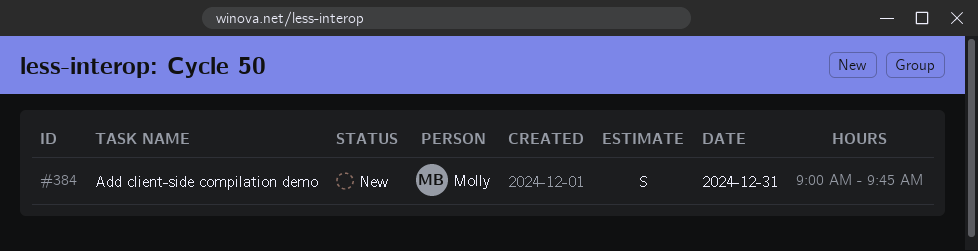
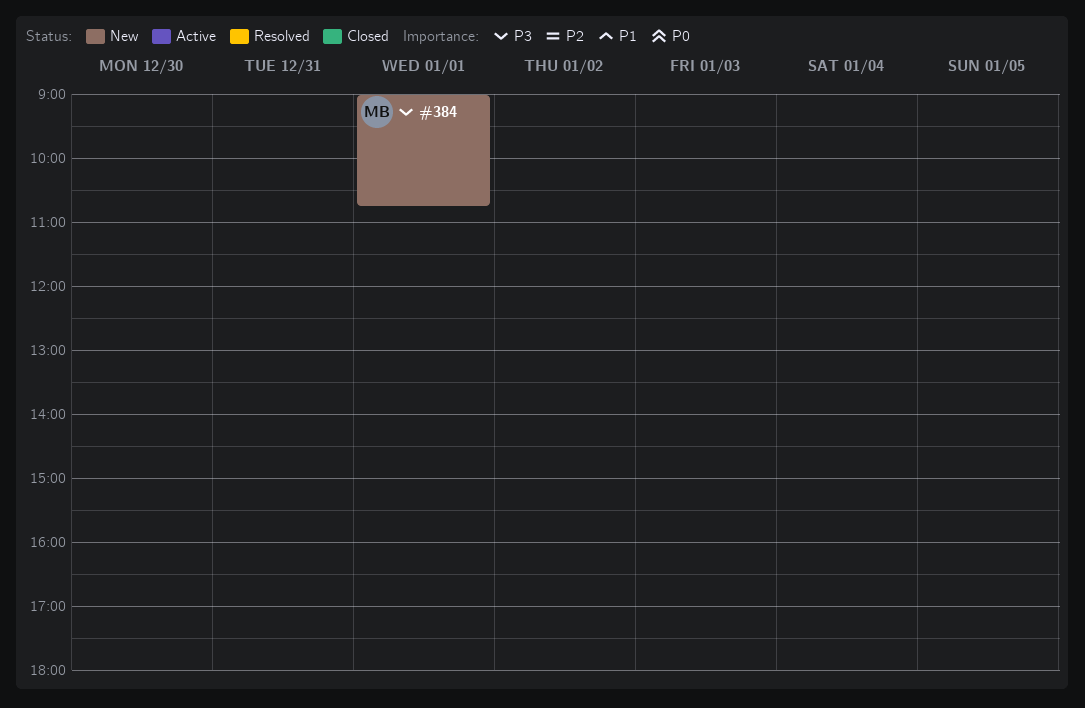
#384, day: Dec 31 -> Jan 1
#384, ends: 09:45 -> 10:45

